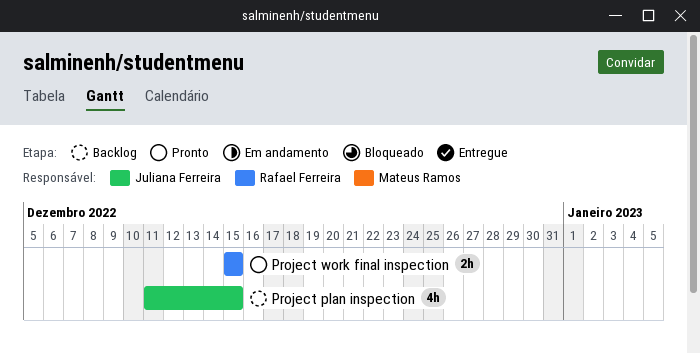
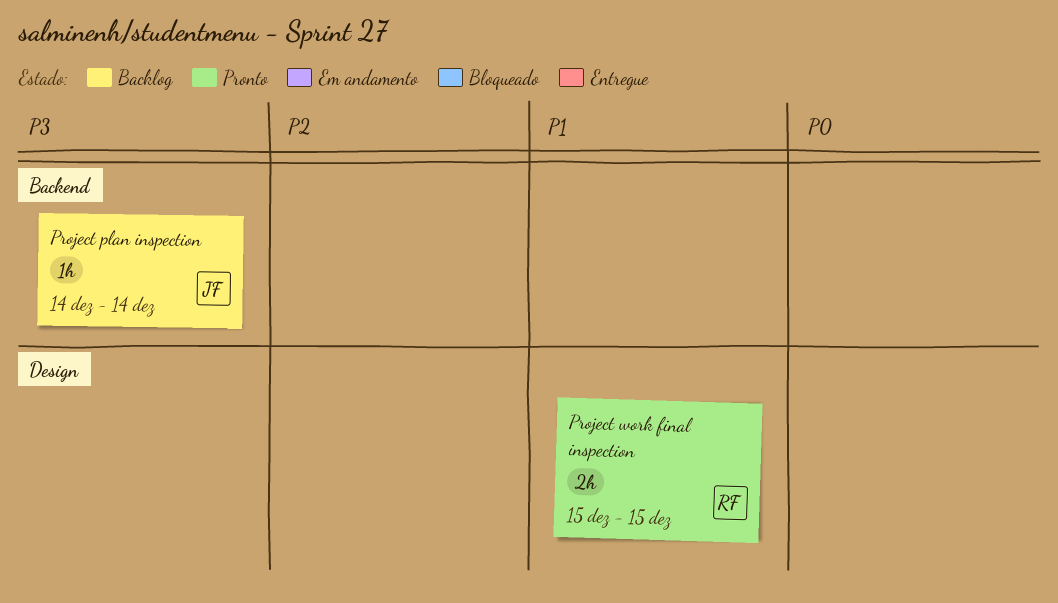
Project plan inspection, estimate: 4h -> 1h
Project plan inspection, start: Dec 11 -> Dec 14
Project plan inspection, due: Dec 15 -> Dec 14

